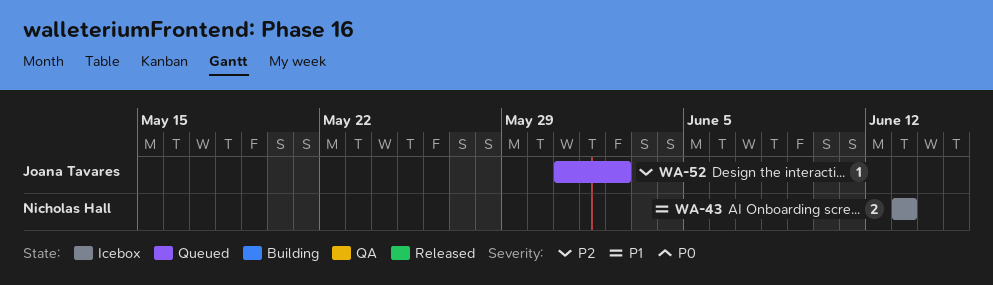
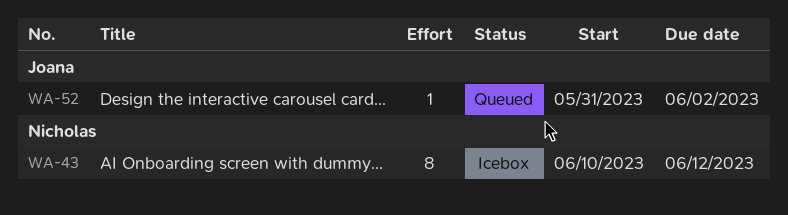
WA-43, estimate: 2 -> 8
WA-43, start: Jun 13 -> Jun 10
WA-43, due: Jun 13 -> Jun 12

